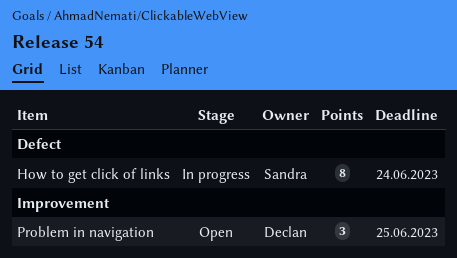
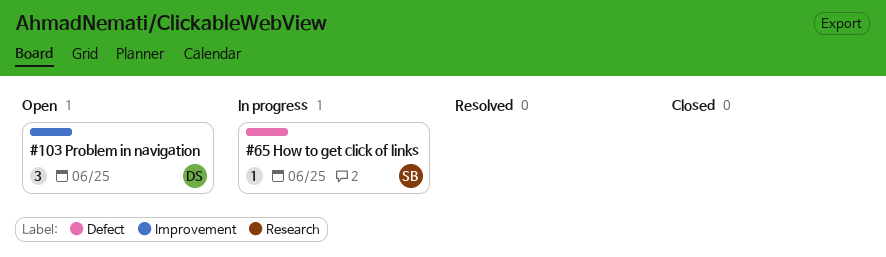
How to get click of links, estimate: 8 -> 1
How to get click of links, due: Jun 24 -> Jun 25

